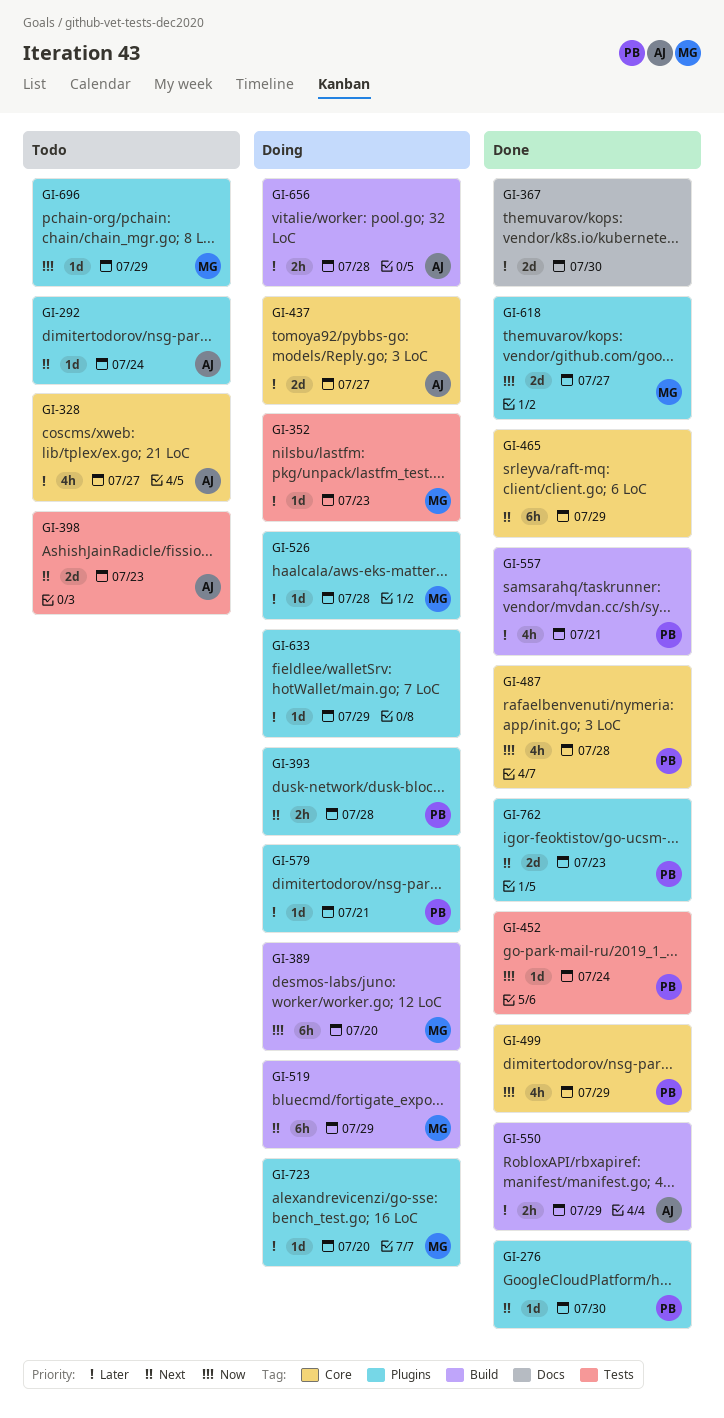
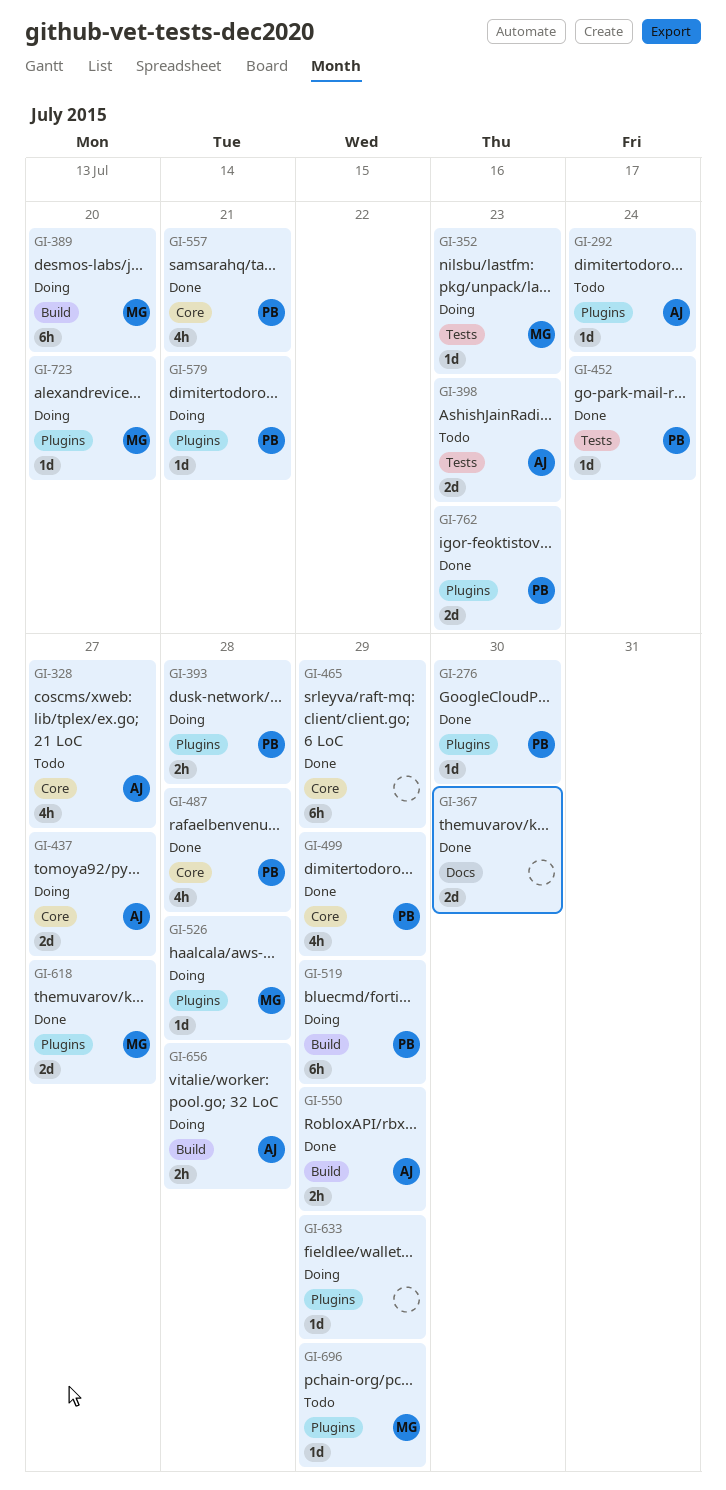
GI-519, owner: MG -> PB
GI-557, label: Build -> Core

